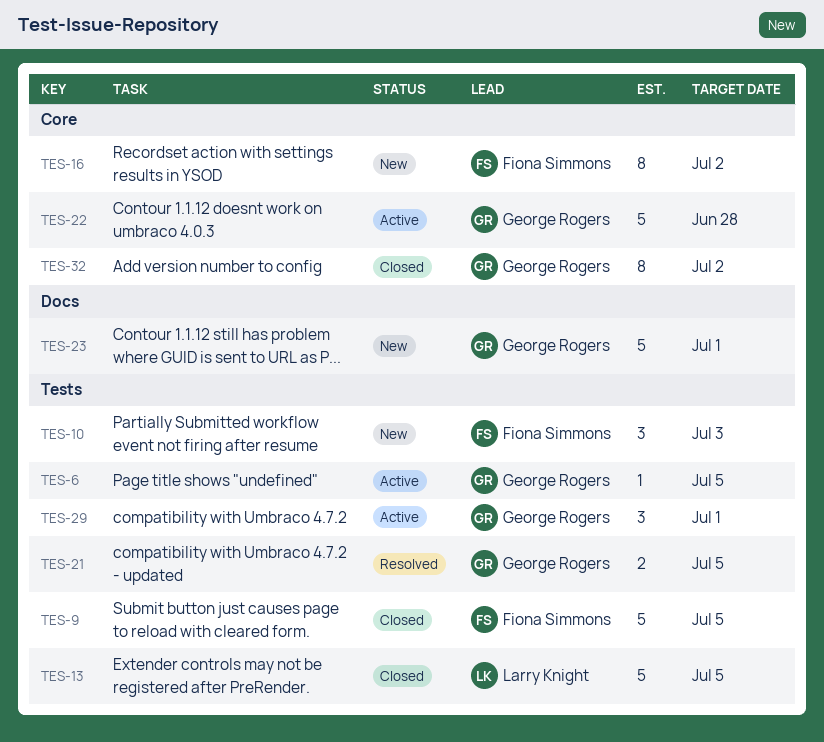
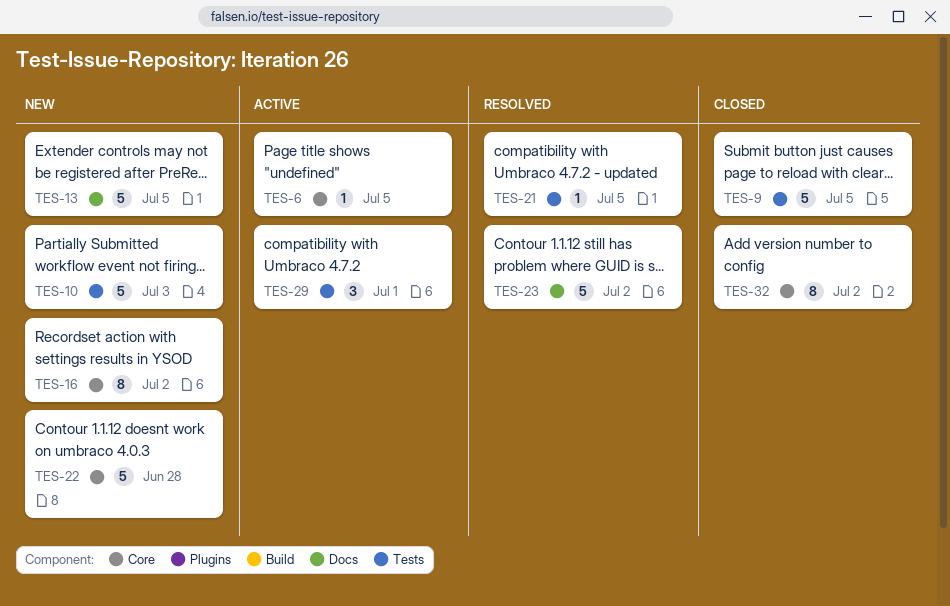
TES-6, label: Tests -> Core
TES-10, estimate: 3 -> 5
TES-13, status: Closed -> New
TES-13, label: Tests -> Docs
TES-21, estimate: 2 -> 1
TES-22, status: Active -> New
TES-23, status: New -> Resolved
TES-23, due: Jul 1 -> Jul 2

